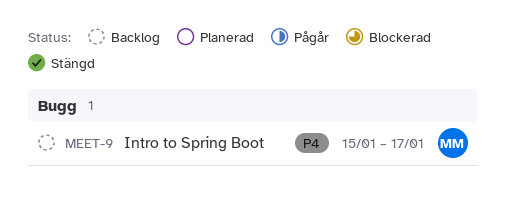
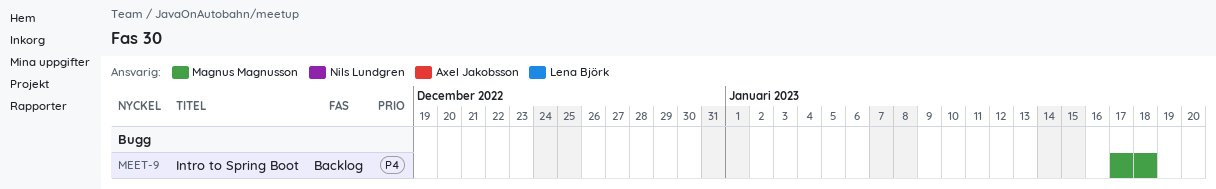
MEET-9, start: Jan 15 -> Jan 17
MEET-9, due: Jan 17 -> Jan 18

